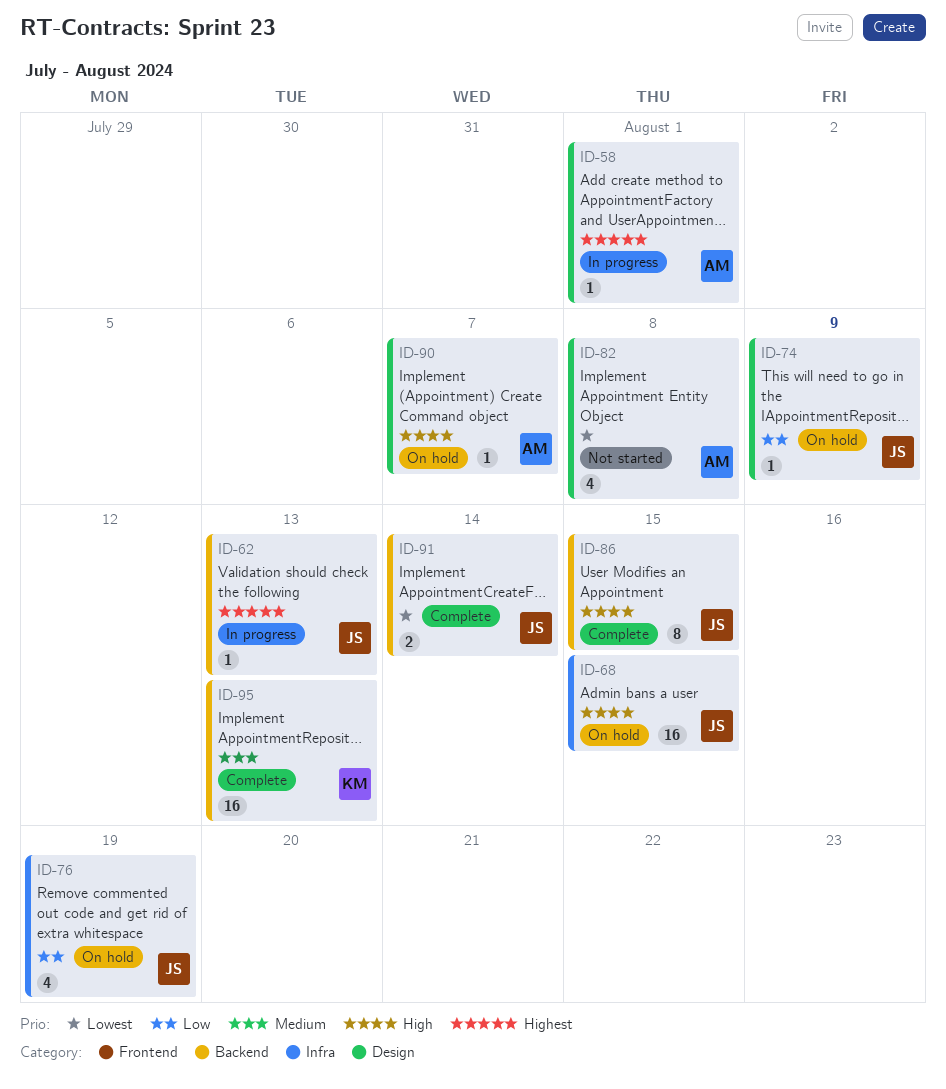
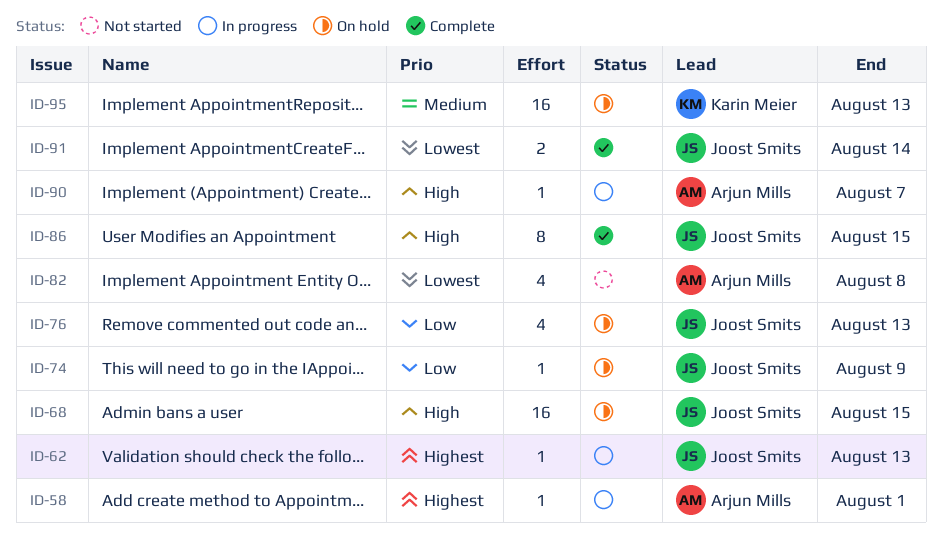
ID-76, due: Aug 19 -> Aug 13
ID-90, status: On hold -> In progress
ID-95, status: Complete -> On hold

